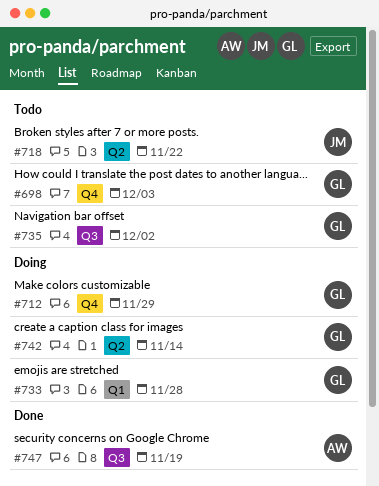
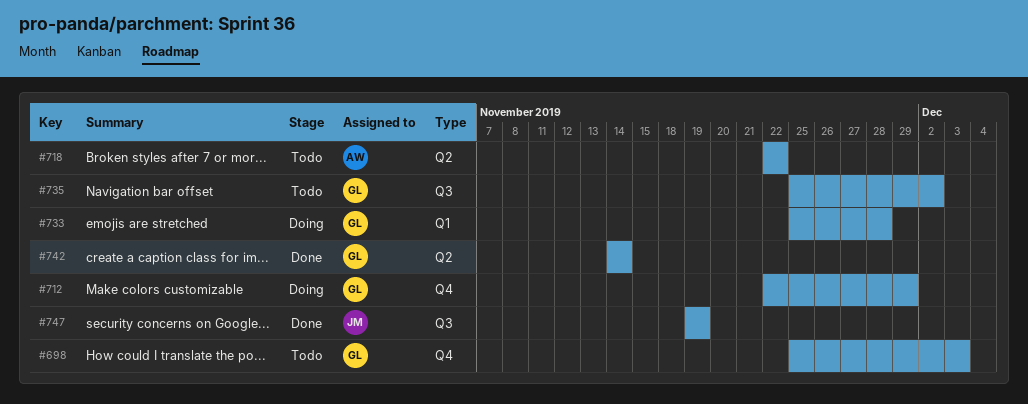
#718, owner: JM -> AW
#742, status: Doing -> Done
#747, owner: AW -> JM

